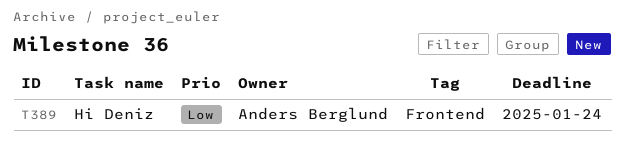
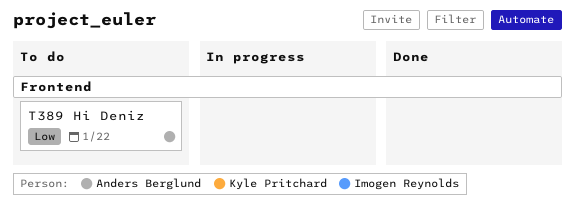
T389, due: Jan 24 -> Jan 22

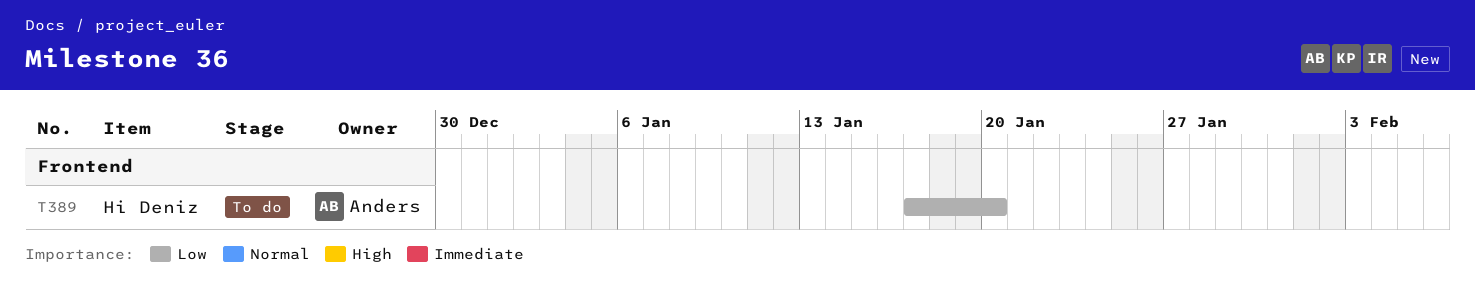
T389, due: Jan 22 -> Jan 20

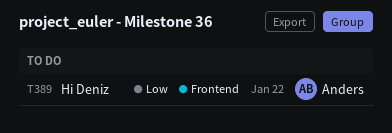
T389, due: Jan 20 -> Jan 22

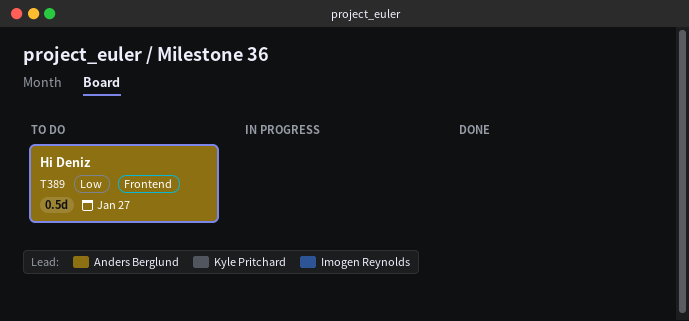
T389, due: Jan 22 -> Jan 27

